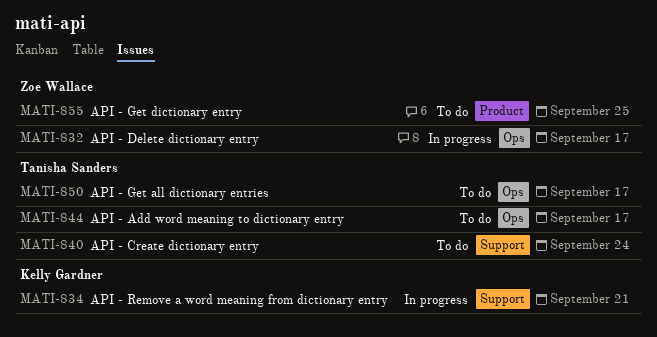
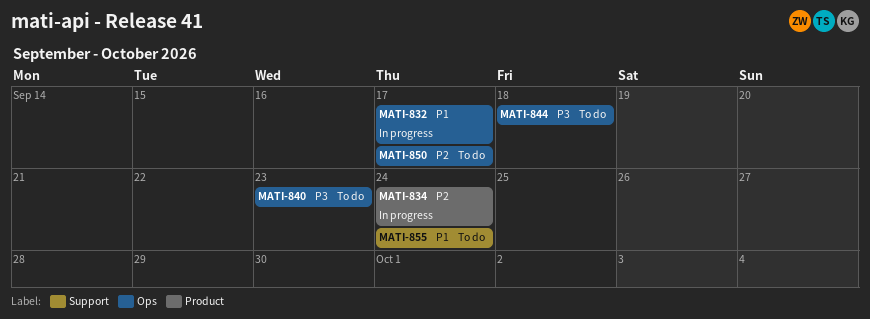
MATI-834, label: Support -> Product
MATI-834, due: Sep 21 -> Sep 24
MATI-840, label: Support -> Ops
MATI-840, due: Sep 24 -> Sep 23
MATI-844, due: Sep 17 -> Sep 18
MATI-855, label: Product -> Support
MATI-855, due: Sep 25 -> Sep 24

